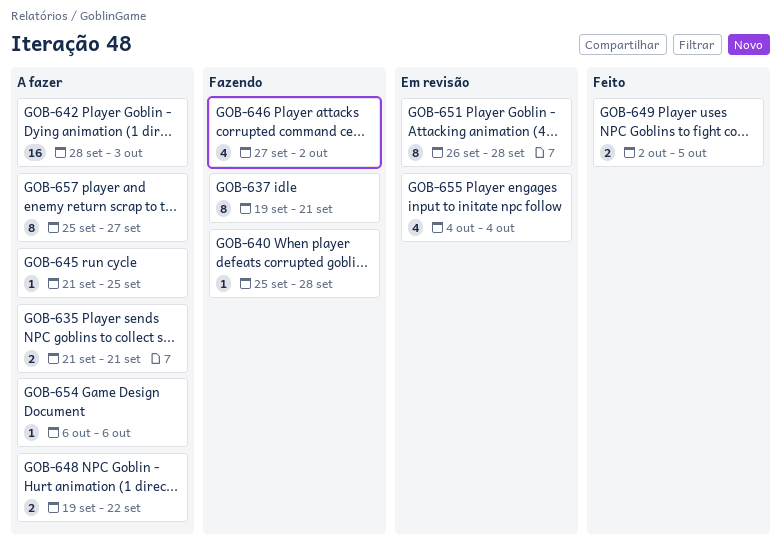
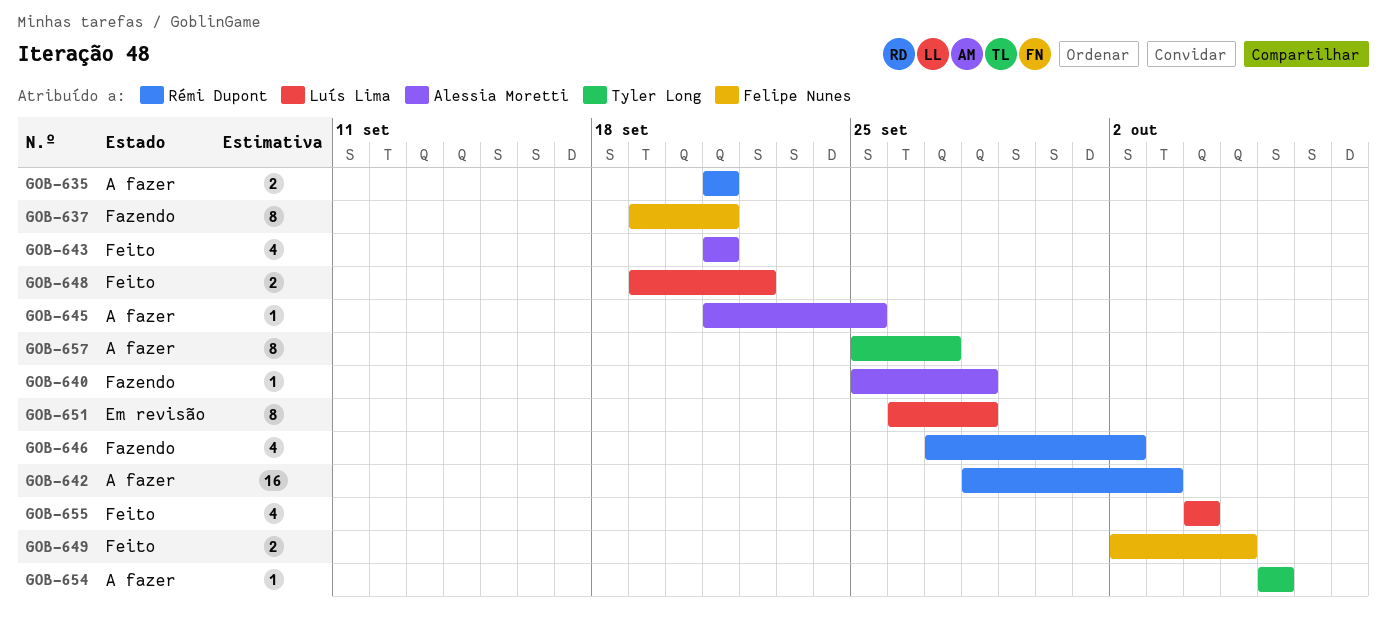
GOB-643: none -> present
GOB-648, status: A fazer -> Feito
GOB-655, status: Em revisão -> Feito

